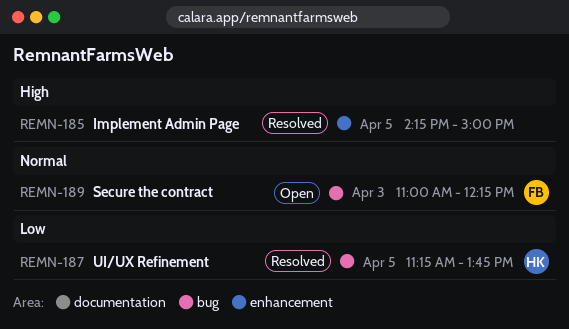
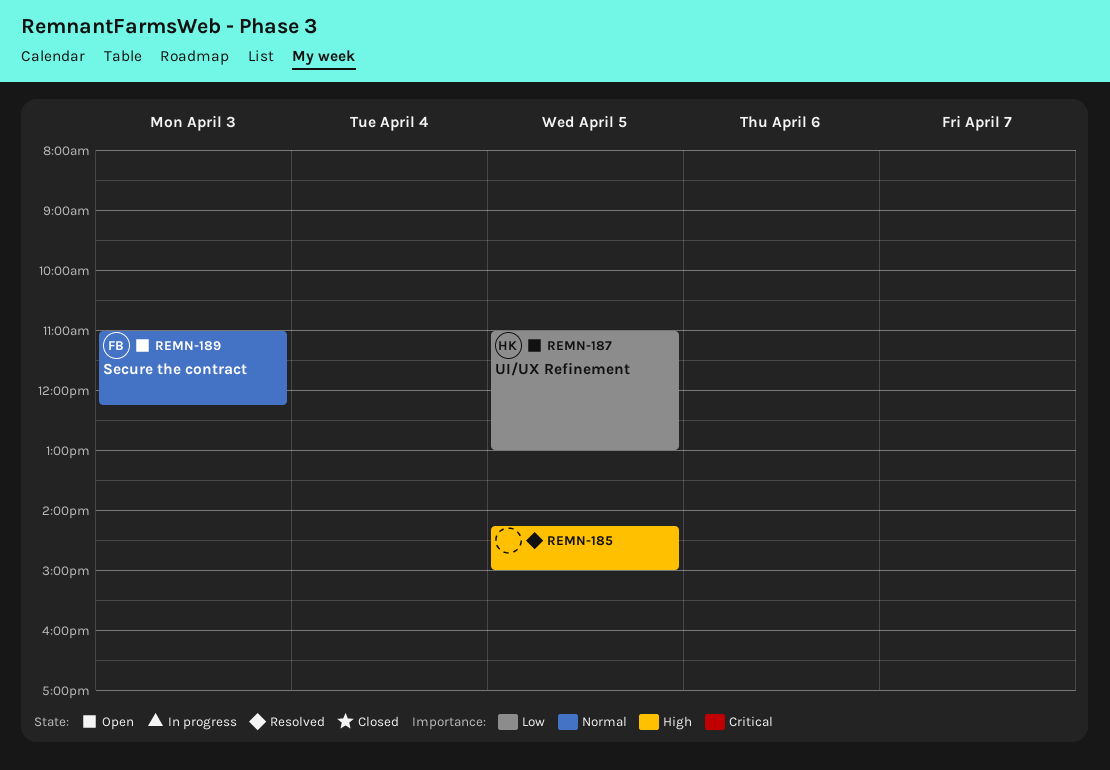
REMN-187, status: Resolved -> Open
REMN-187, begins: 11:15 -> 11:00
REMN-187, ends: 13:45 -> 13:00

